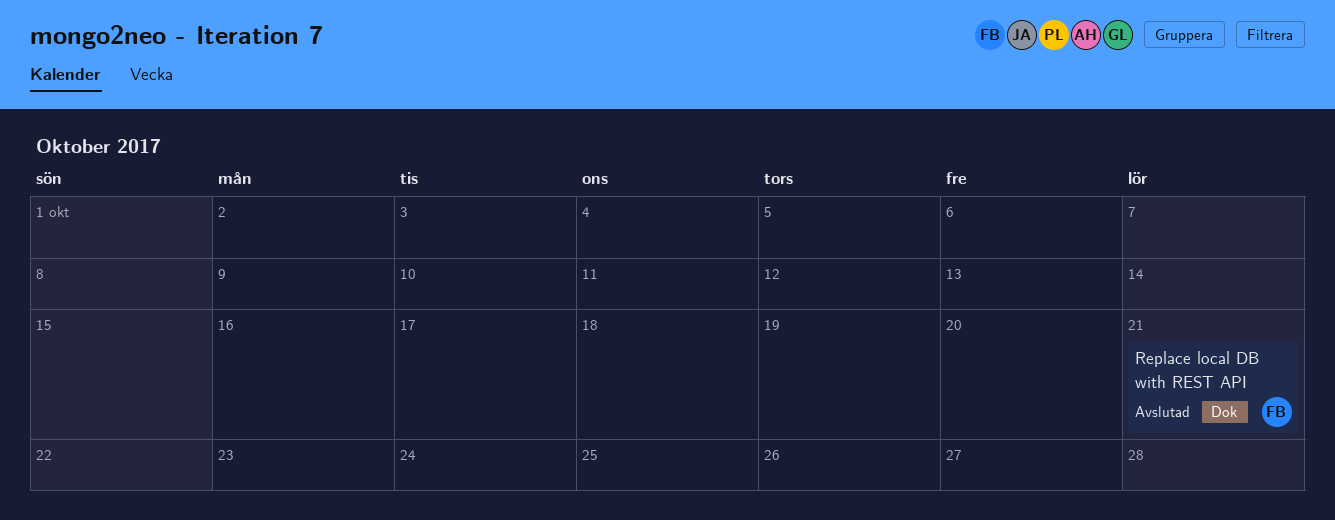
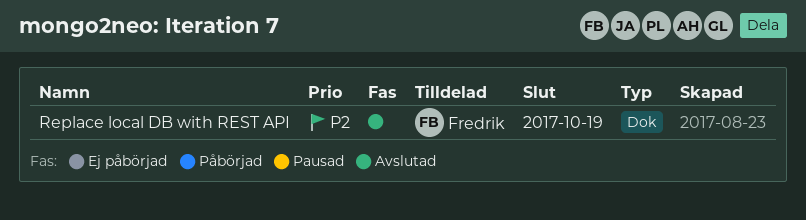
Replace local DB with REST API, due: Oct 21 -> Oct 19

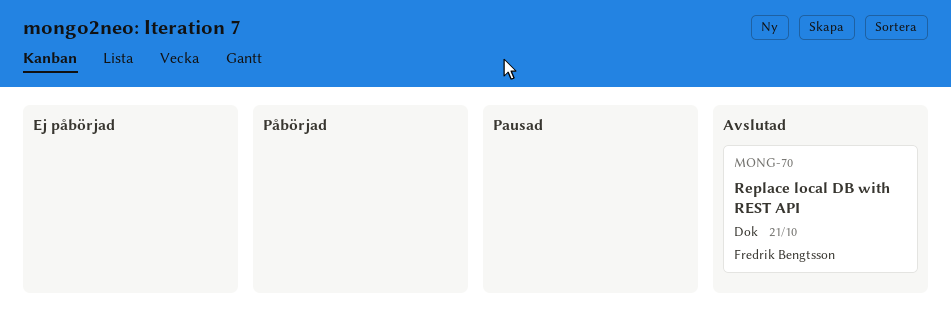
Replace local DB with REST API, due: Oct 19 -> Oct 21

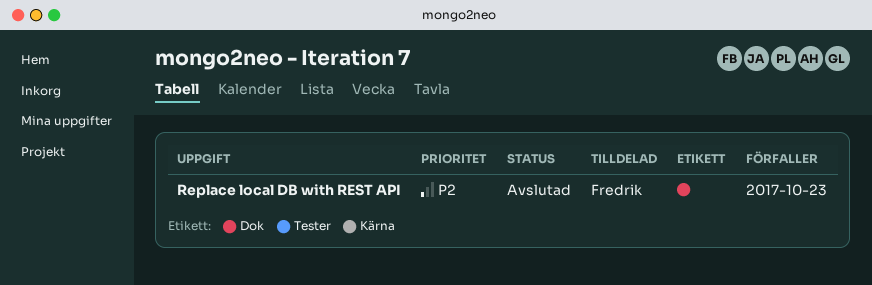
Replace local DB with REST API, due: Oct 21 -> Oct 23

